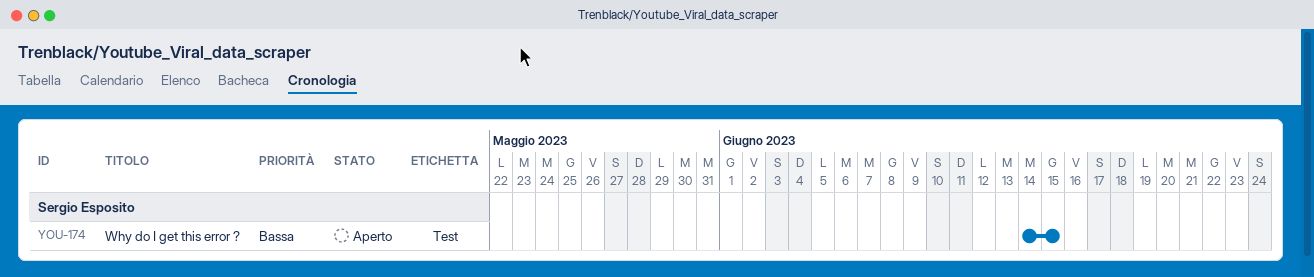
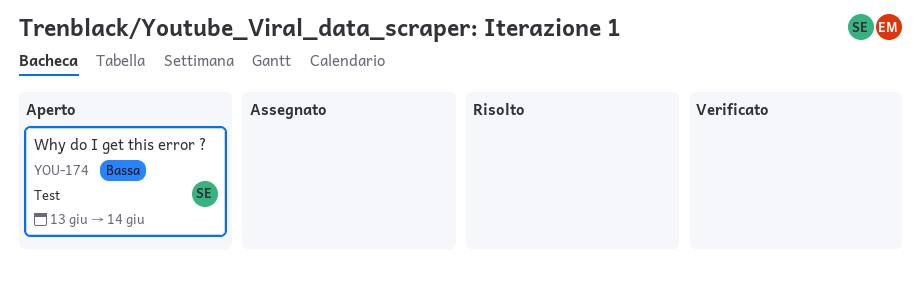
YOU-174, start: Jun 14 -> Jun 13
YOU-174, due: Jun 15 -> Jun 14

